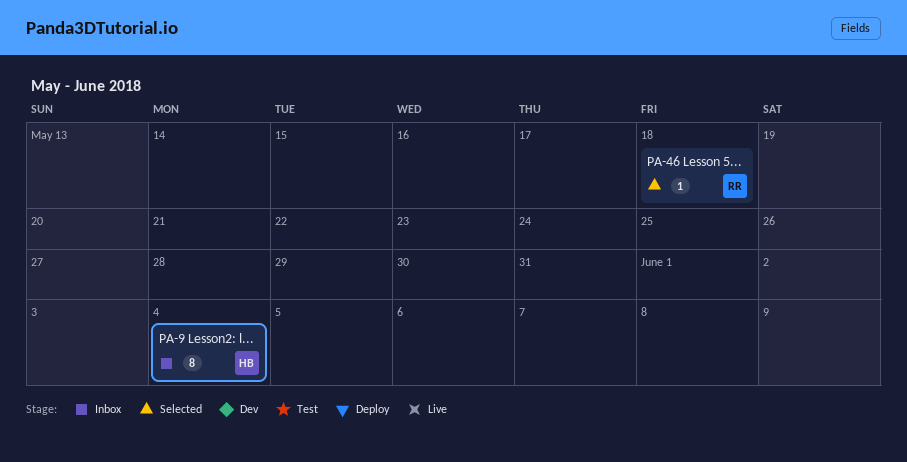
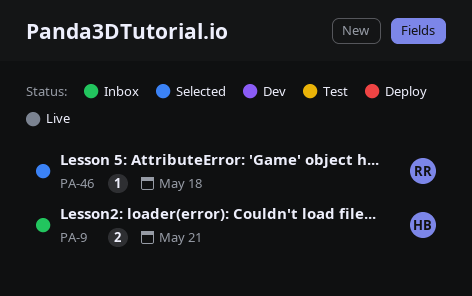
PA-9, estimate: 8 -> 2
PA-9, due: Jun 4 -> May 21

